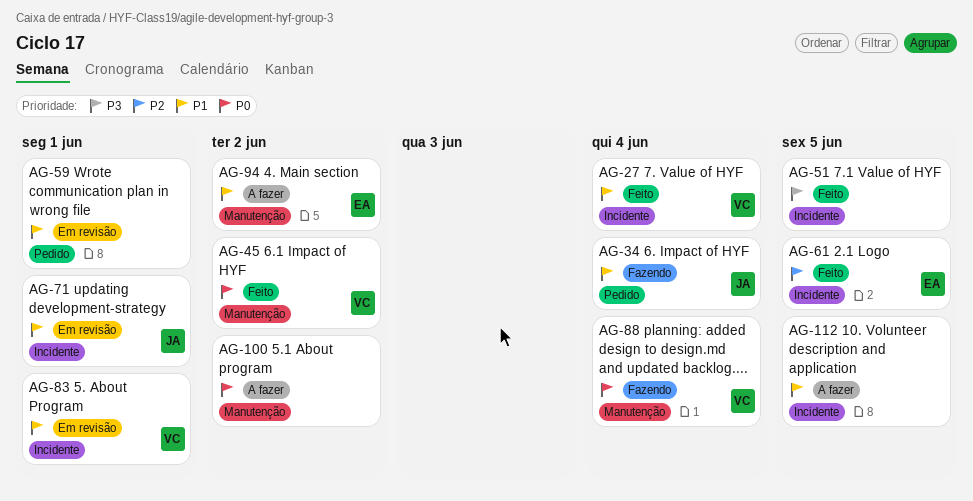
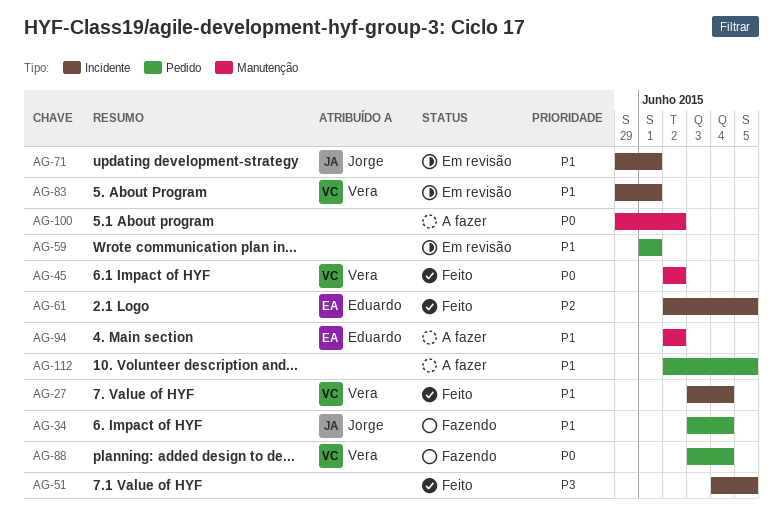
AG-88, label: Manutenção -> Pedido
AG-112, label: Incidente -> Pedido

